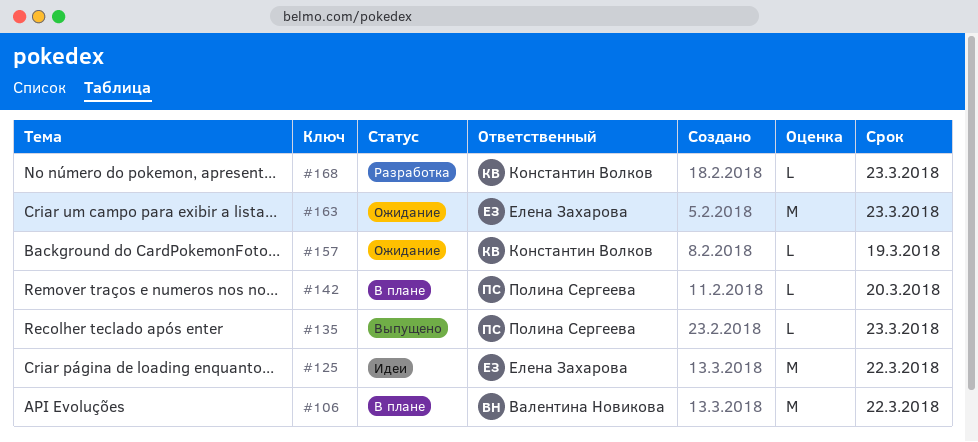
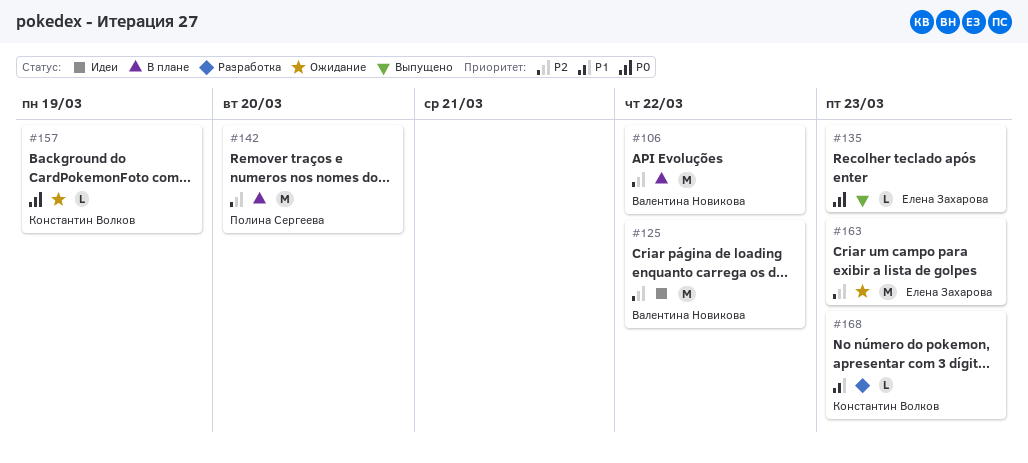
#125, owner: Елена Захарова -> Валентина Новикова
#135, owner: Полина Сергеева -> Елена Захарова
#142, estimate: L -> M

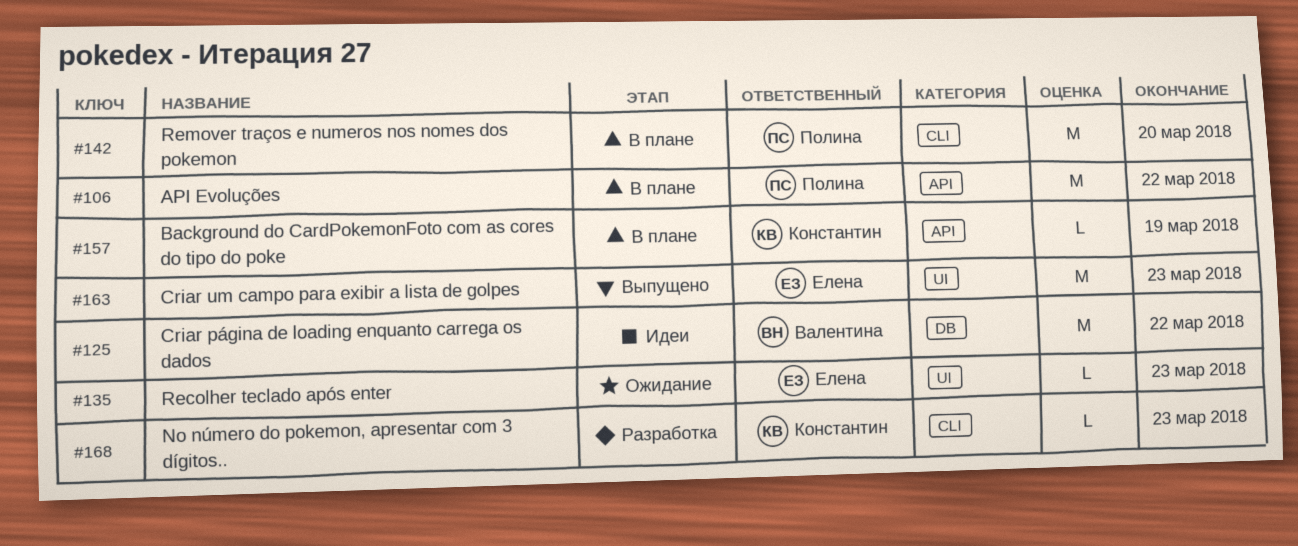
#106, owner: Валентина Новикова -> Полина Сергеева
#135, status: Выпущено -> Ожидание
#157, status: Ожидание -> В плане
#163, status: Ожидание -> Выпущено

